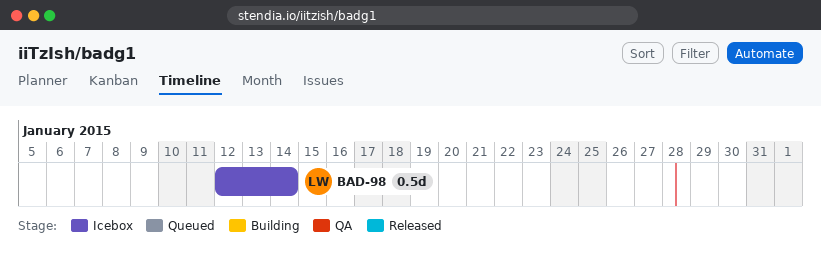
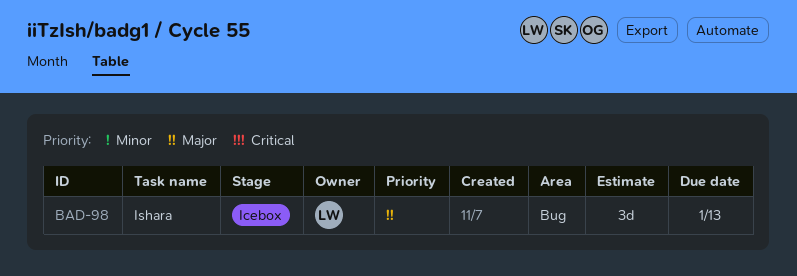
BAD-98, estimate: 0.5d -> 3d
BAD-98, due: Jan 14 -> Jan 13

